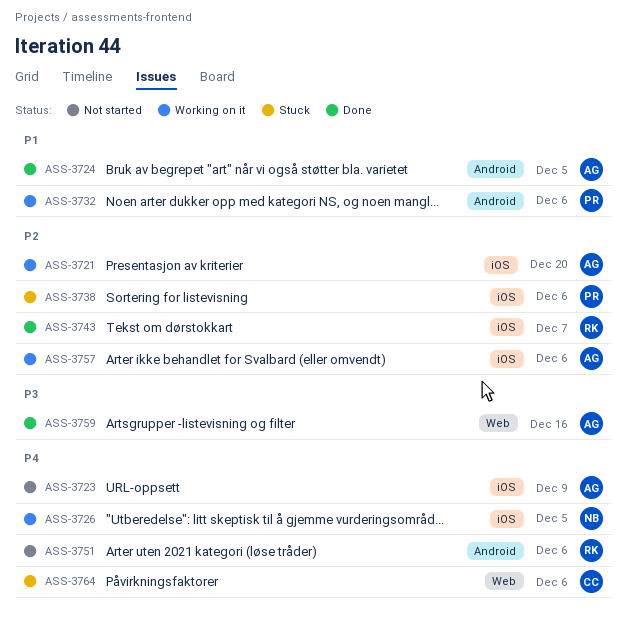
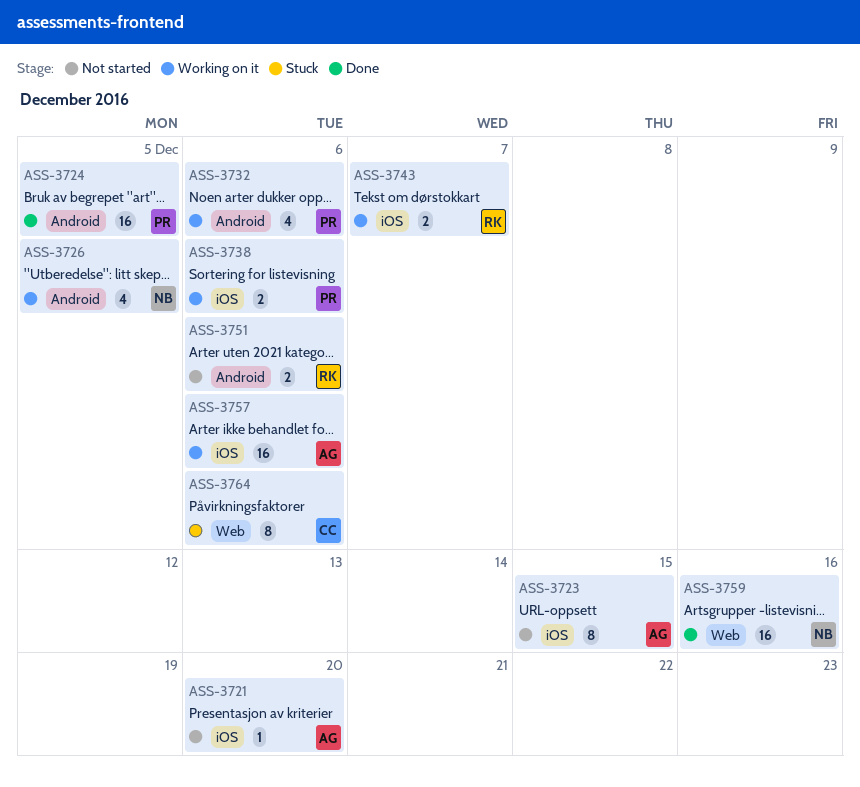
ASS-3721, status: Working on it -> Not started
ASS-3723, due: Dec 9 -> Dec 15
ASS-3724, owner: AG -> PR
ASS-3726, label: iOS -> Android
ASS-3738, status: Stuck -> Working on it
ASS-3743, status: Done -> Working on it
ASS-3759, owner: AG -> NB

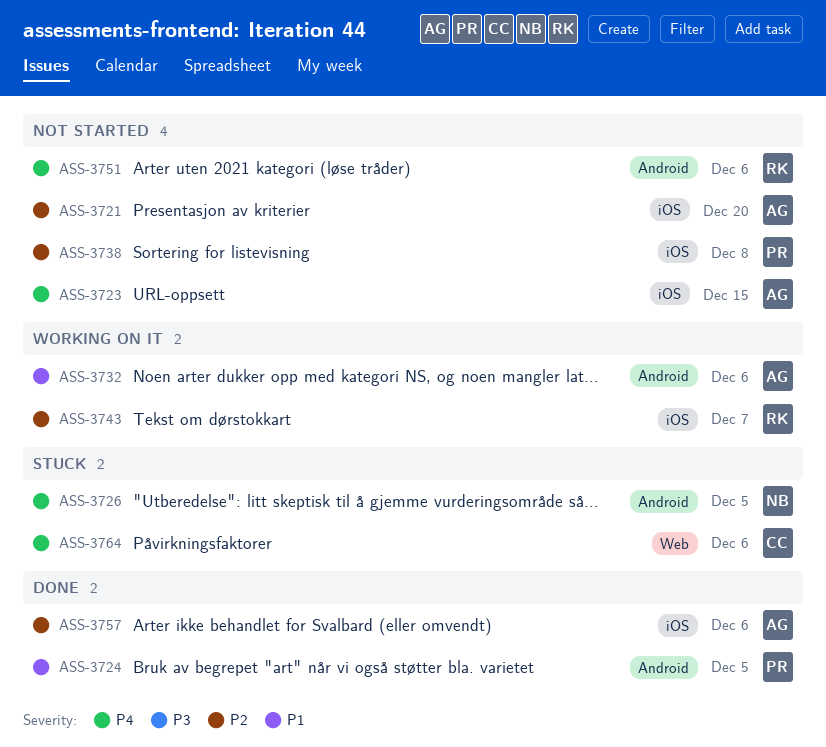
ASS-3726, status: Working on it -> Stuck
ASS-3732, owner: PR -> AG
ASS-3738, status: Working on it -> Not started
ASS-3738, due: Dec 6 -> Dec 8
ASS-3757, status: Working on it -> Done
ASS-3759: present -> none

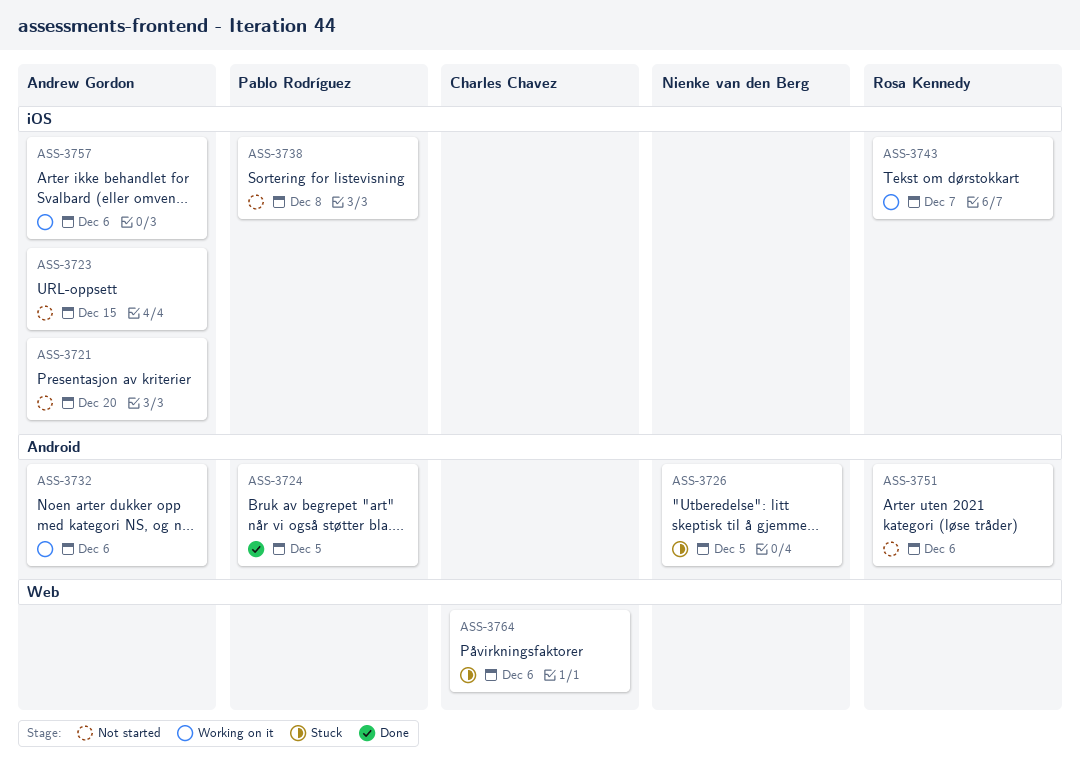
ASS-3757, status: Done -> Working on it

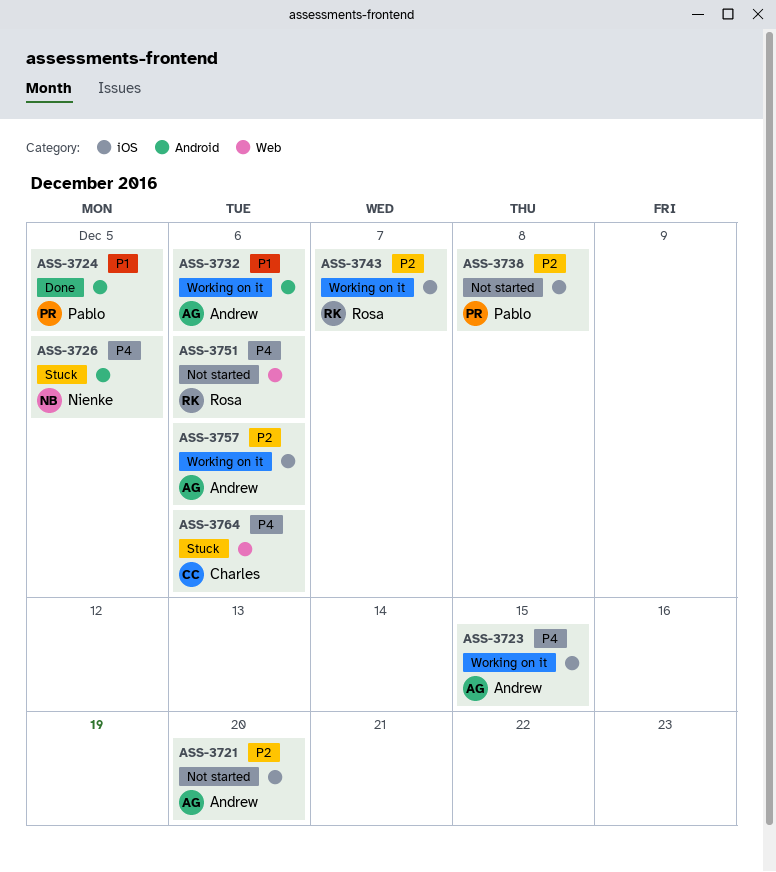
ASS-3723, status: Not started -> Working on it
ASS-3751, label: Android -> Web

